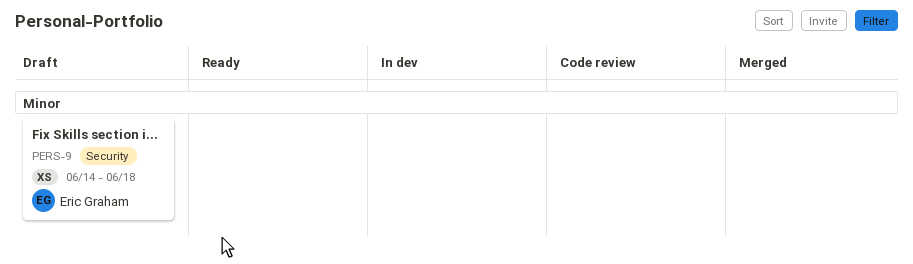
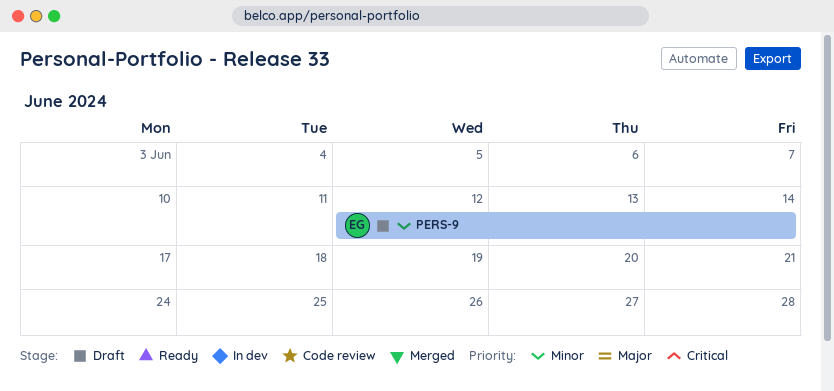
PERS-9, start: Jun 14 -> Jun 12
PERS-9, due: Jun 18 -> Jun 14

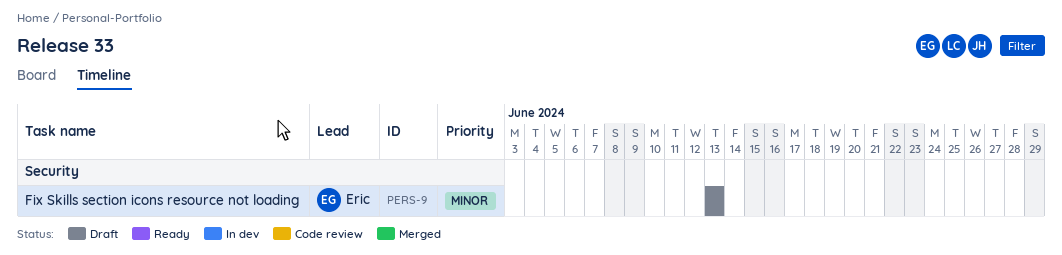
PERS-9, start: Jun 12 -> Jun 13
PERS-9, due: Jun 14 -> Jun 13

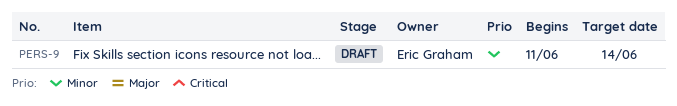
PERS-9, start: Jun 13 -> Jun 11
PERS-9, due: Jun 13 -> Jun 14

